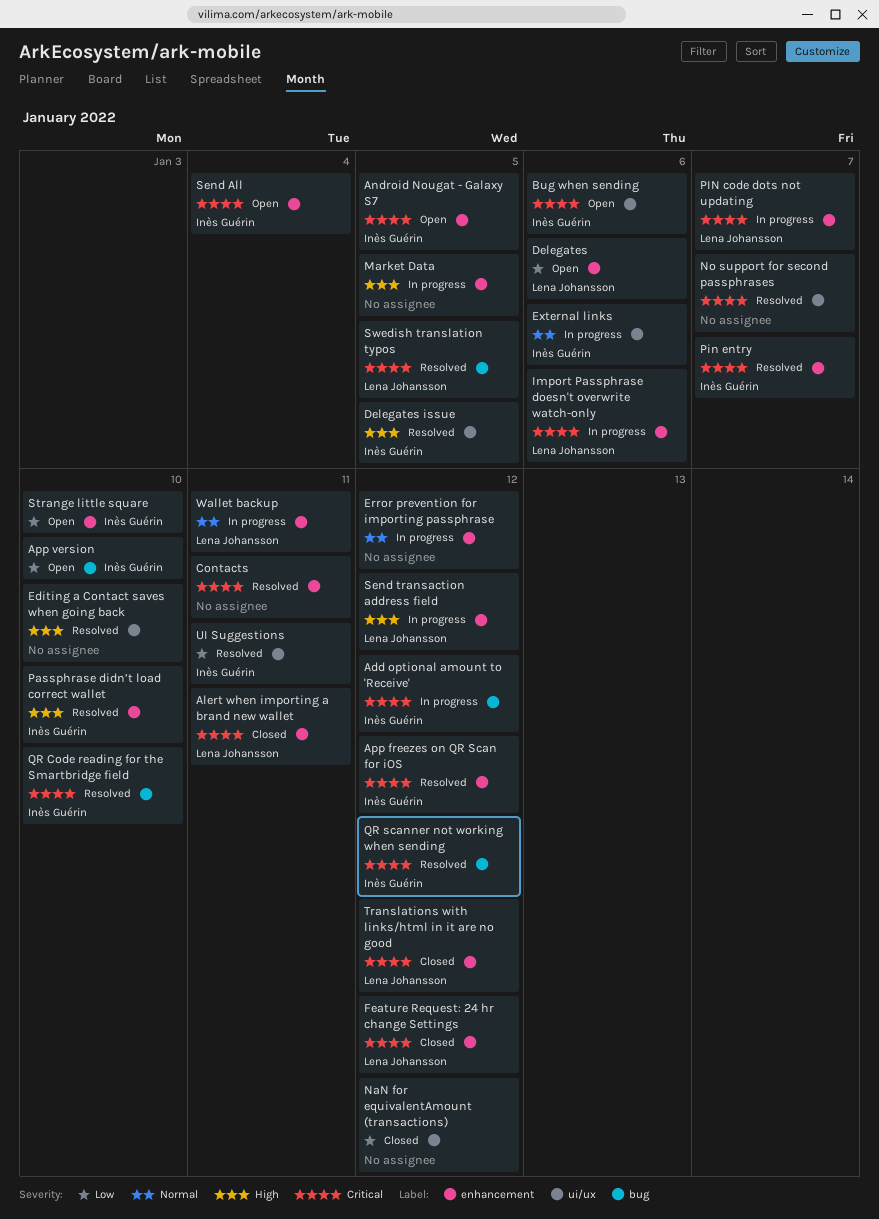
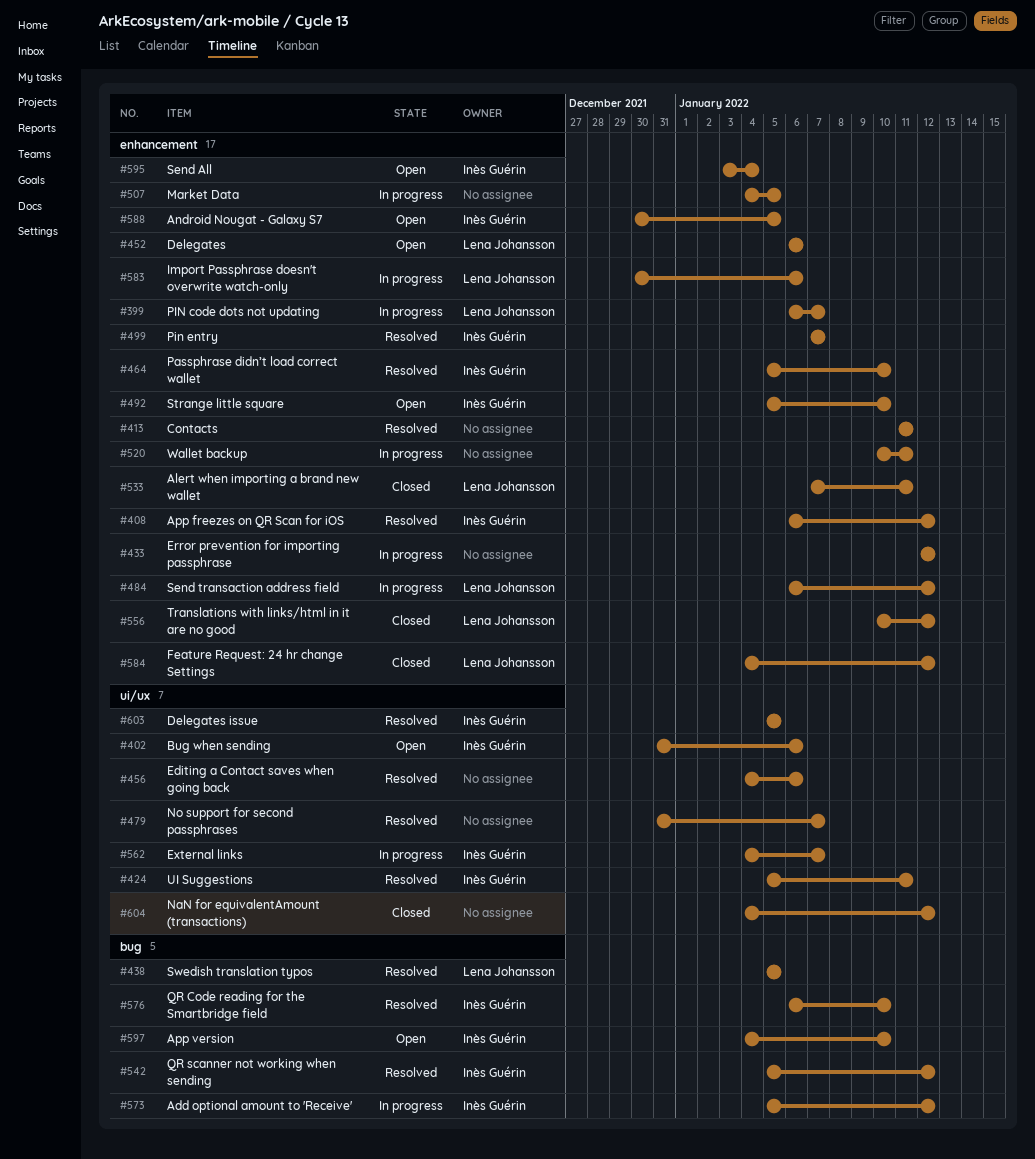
Editing a Contact saves when going back, due: Jan 10 -> Jan 6
External links, due: Jan 6 -> Jan 7
Wallet backup, owner: Lena Johansson -> none

